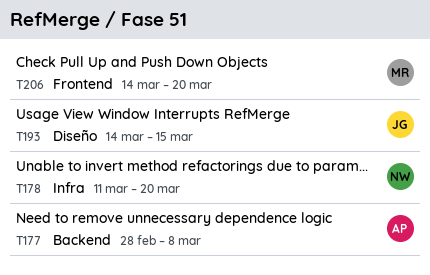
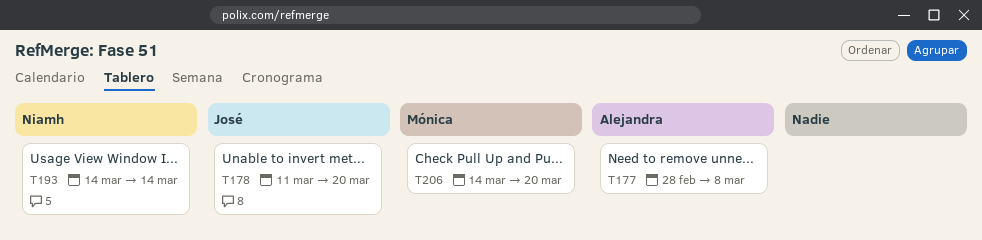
T178, owner: Niamh -> José
T193, owner: José -> Niamh
T193, due: Mar 15 -> Mar 14

